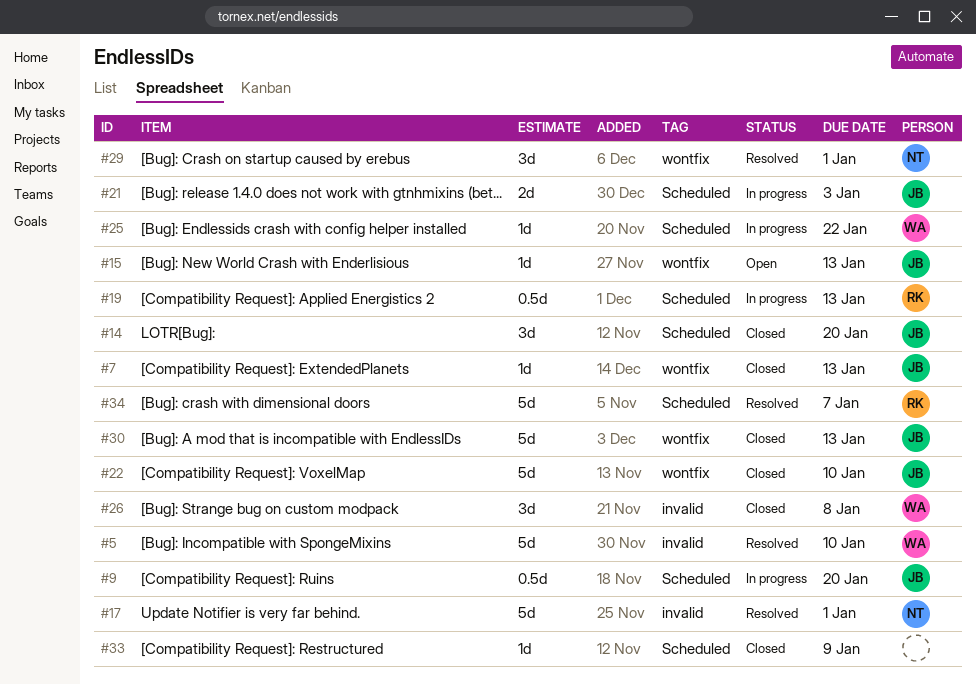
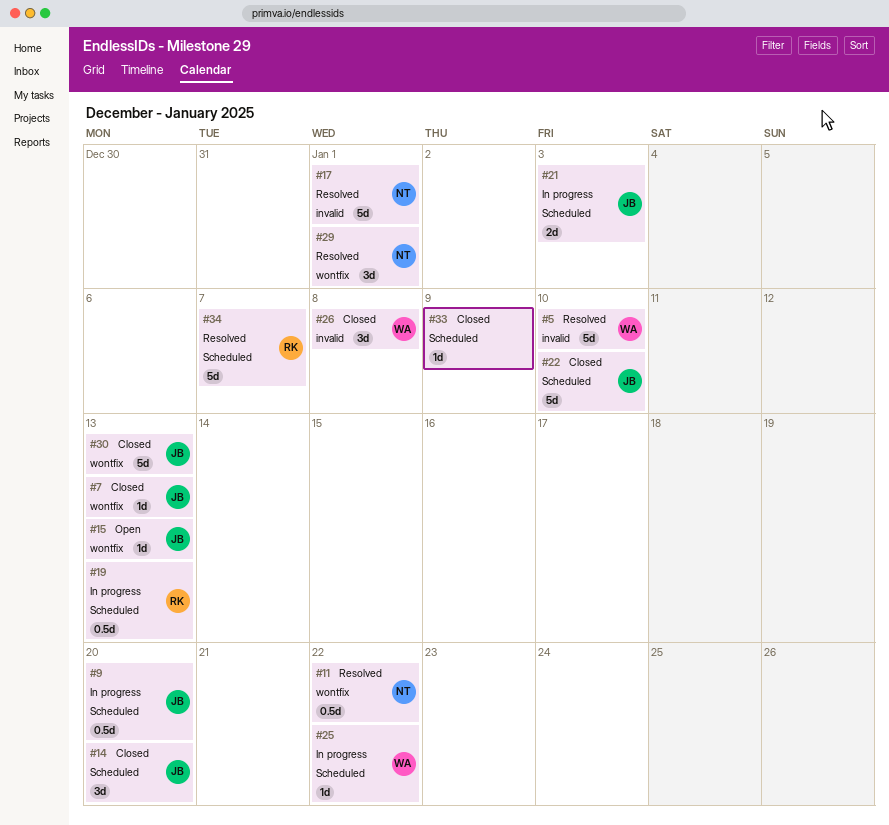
#11: none -> present
#22, label: wontfix -> Scheduled

